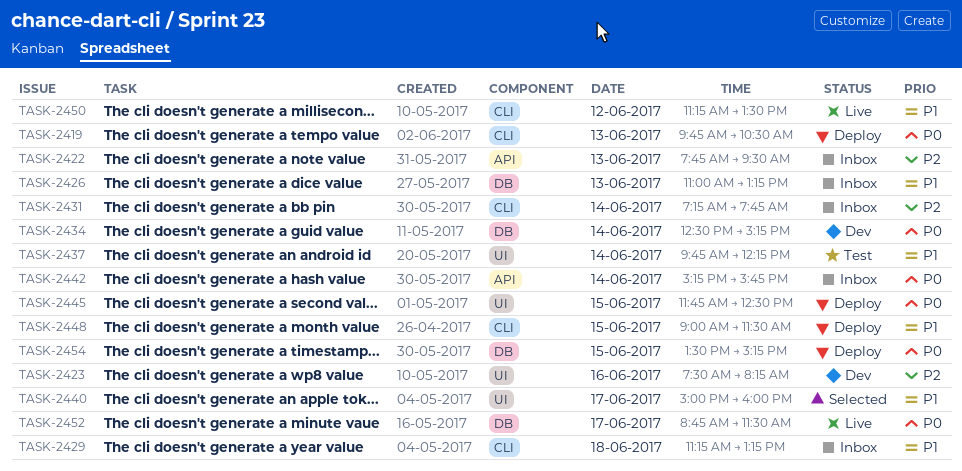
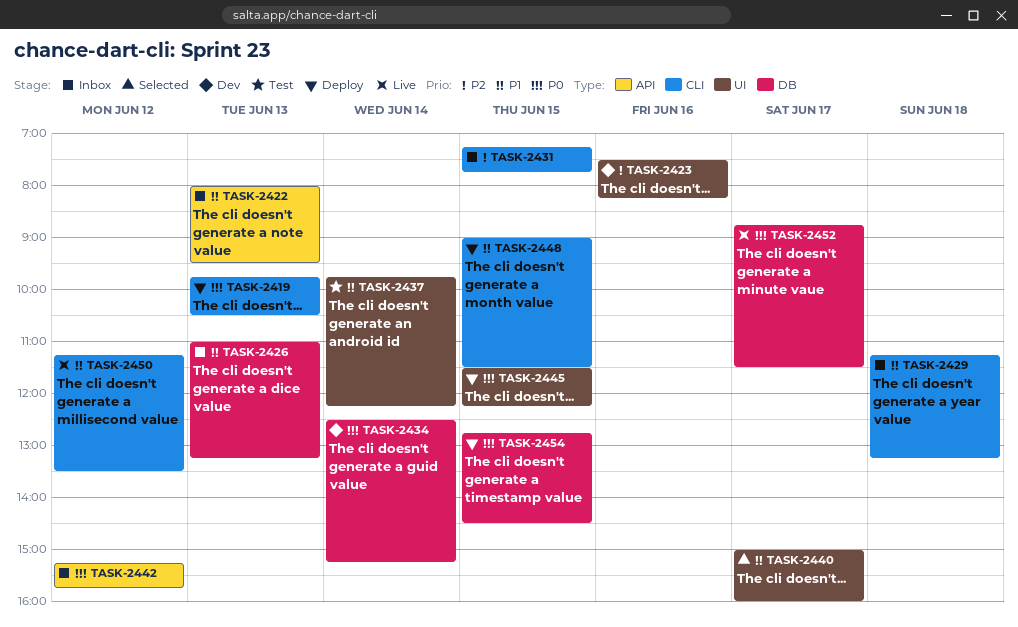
TASK-2422, priority: P2 -> P1
TASK-2422, begins: 07:45 -> 08:00
TASK-2431, day: Jun 14 -> Jun 15
TASK-2442, day: Jun 14 -> Jun 12
TASK-2445, begins: 11:45 -> 11:30
TASK-2445, ends: 12:30 -> 12:15
TASK-2454, begins: 13:30 -> 12:45
TASK-2454, ends: 15:15 -> 14:30

